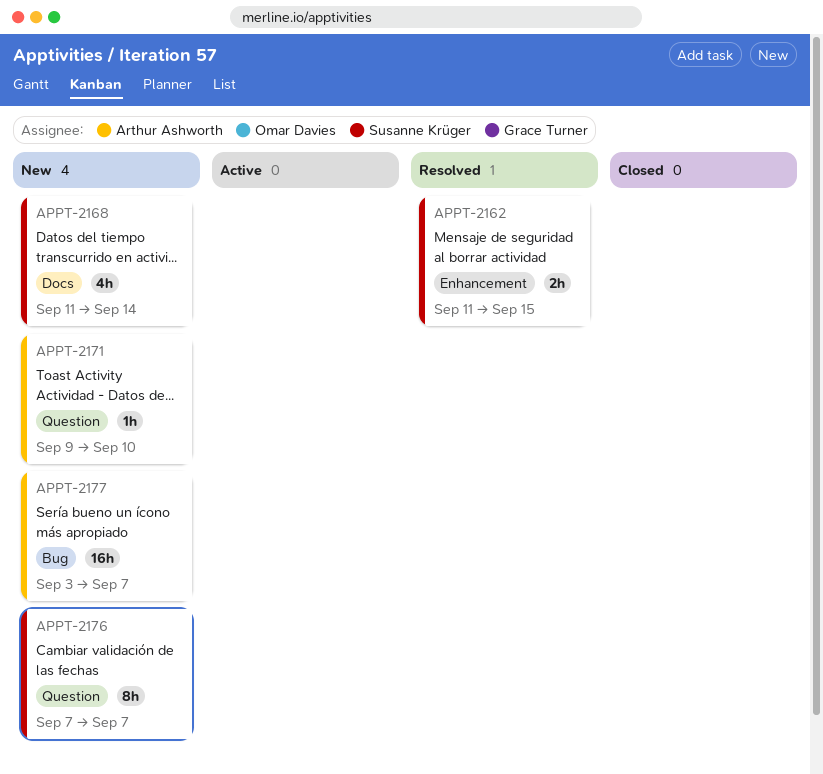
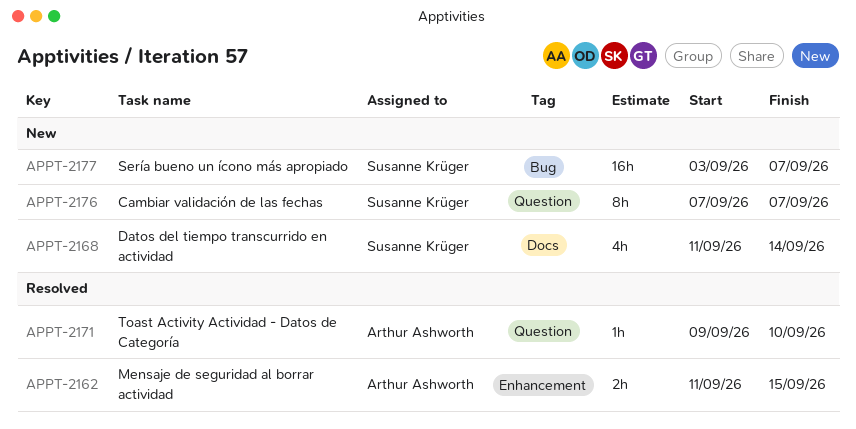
APPT-2162, owner: Susanne Krüger -> Arthur Ashworth
APPT-2171, status: New -> Resolved
APPT-2177, owner: Arthur Ashworth -> Susanne Krüger

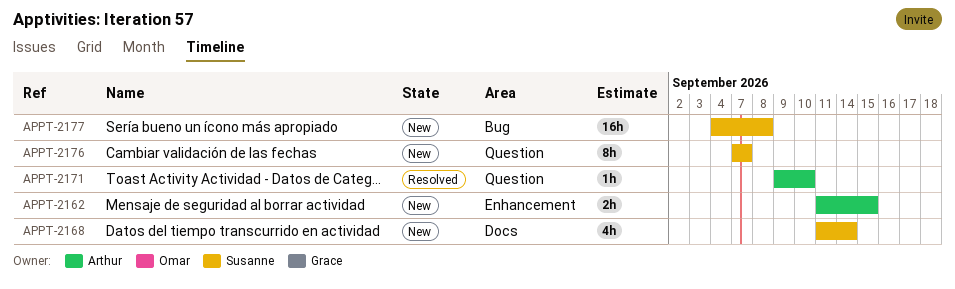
APPT-2162, status: Resolved -> New
APPT-2177, start: Sep 3 -> Sep 4
APPT-2177, due: Sep 7 -> Sep 8

